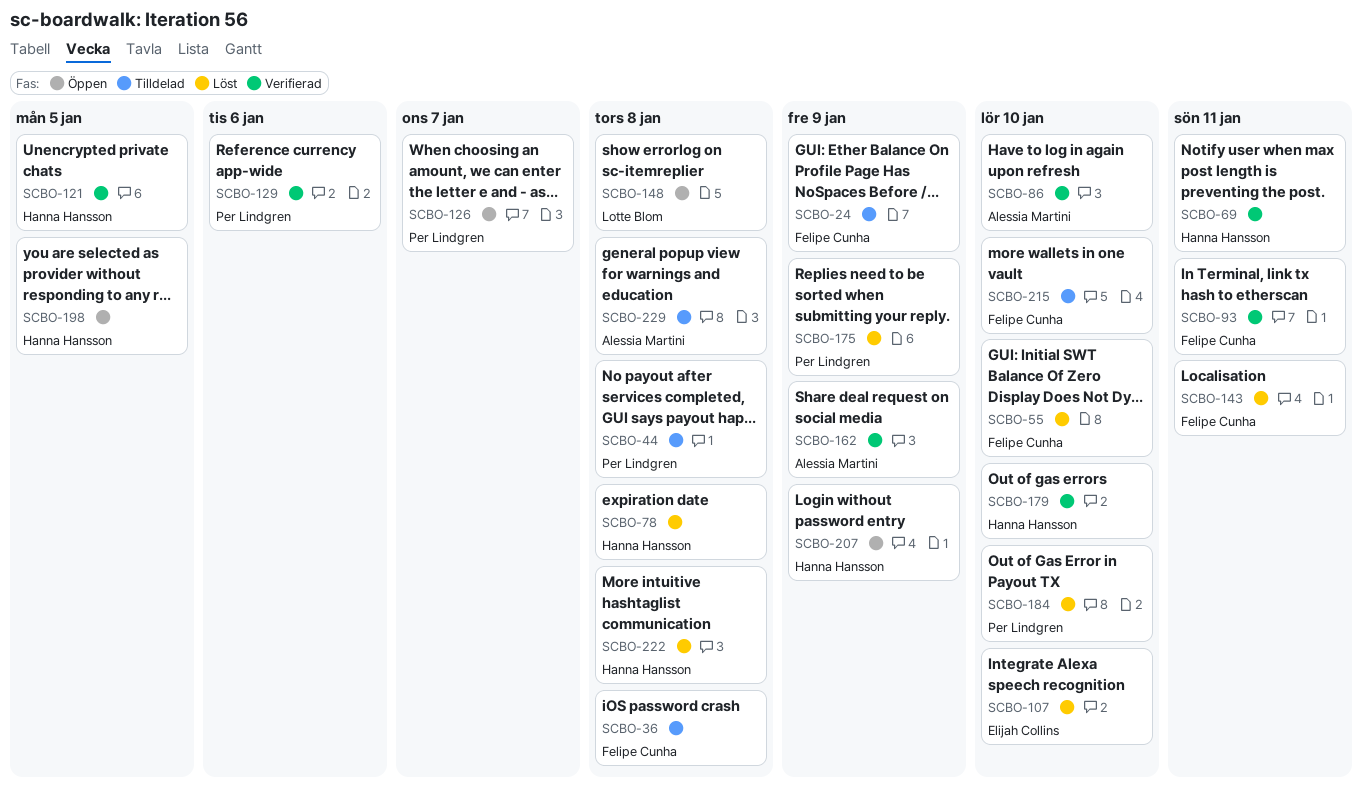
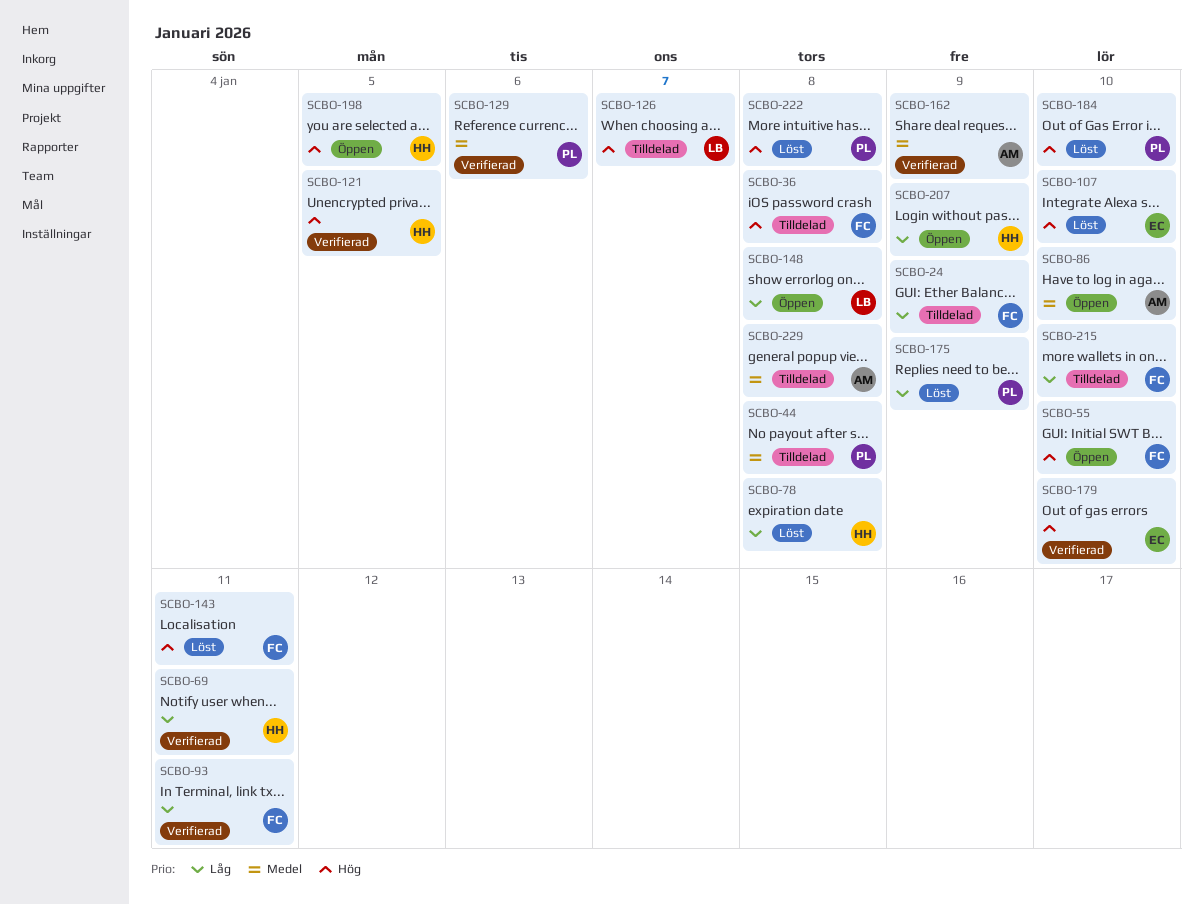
SCBO-55, status: Löst -> Öppen
SCBO-86, status: Verifierad -> Öppen
SCBO-126, status: Öppen -> Tilldelad
SCBO-126, owner: Per Lindgren -> Lotte Blom
SCBO-179, owner: Hanna Hansson -> Elijah Collins
SCBO-222, owner: Hanna Hansson -> Per Lindgren

